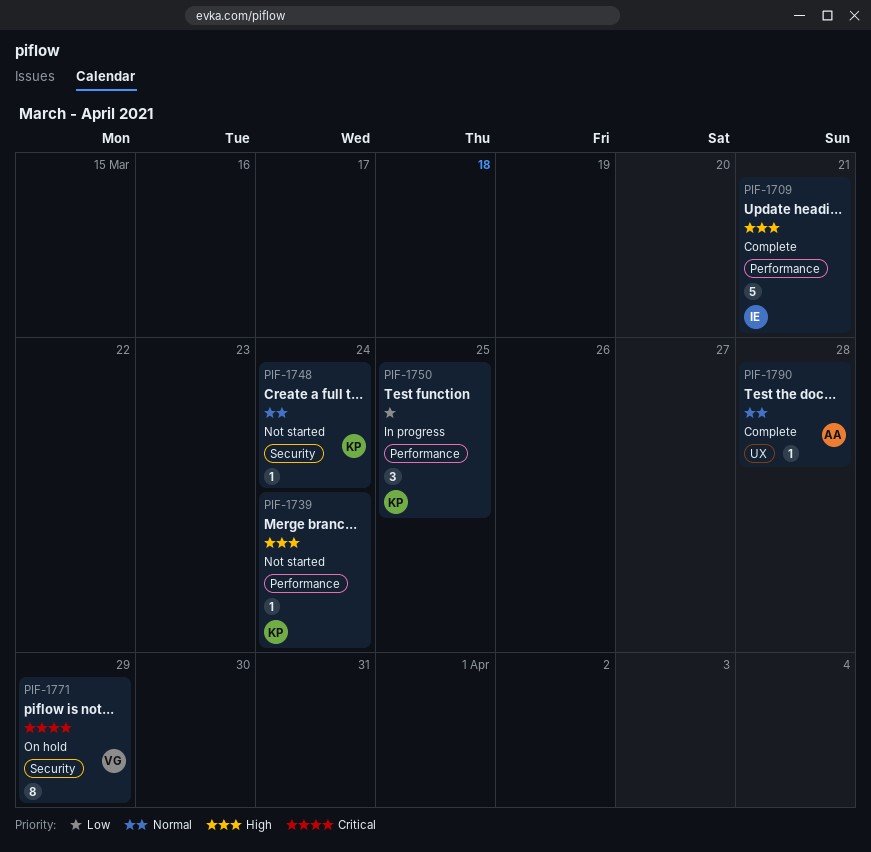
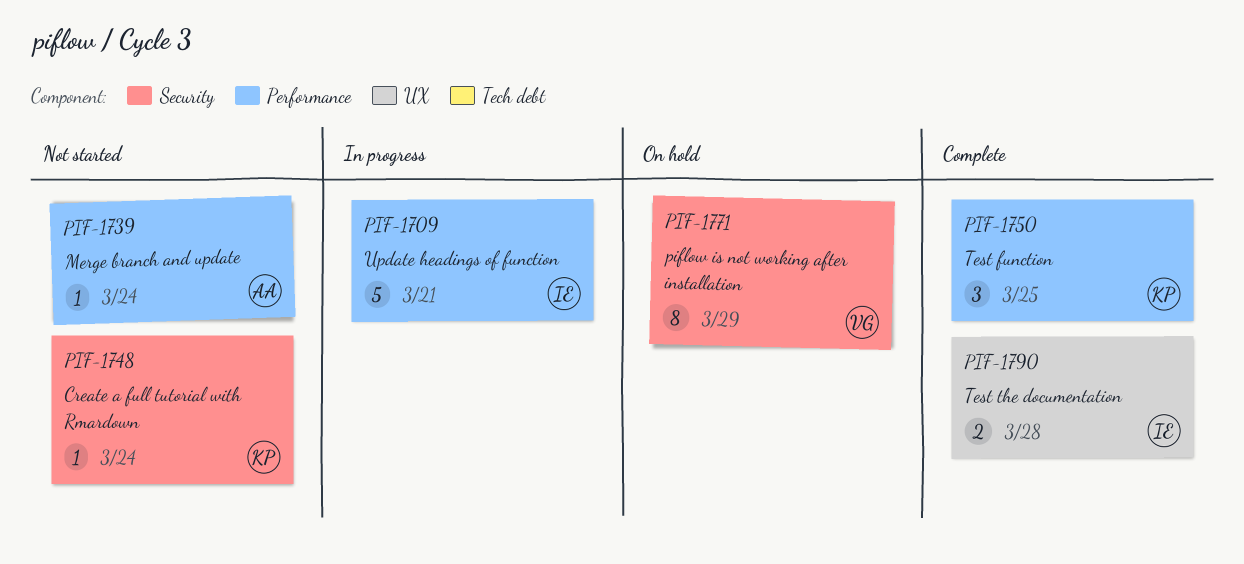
PIF-1709, status: Complete -> In progress
PIF-1739, owner: KP -> AA
PIF-1750, status: In progress -> Complete
PIF-1790, owner: AA -> IE
PIF-1790, estimate: 1 -> 2

